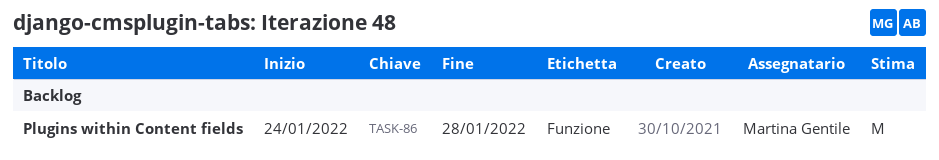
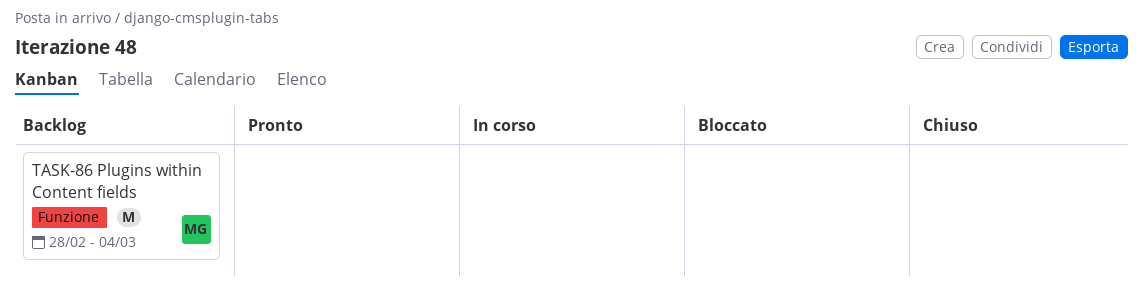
TASK-86, start: Jan 24 -> Feb 28
TASK-86, due: Jan 28 -> Mar 4

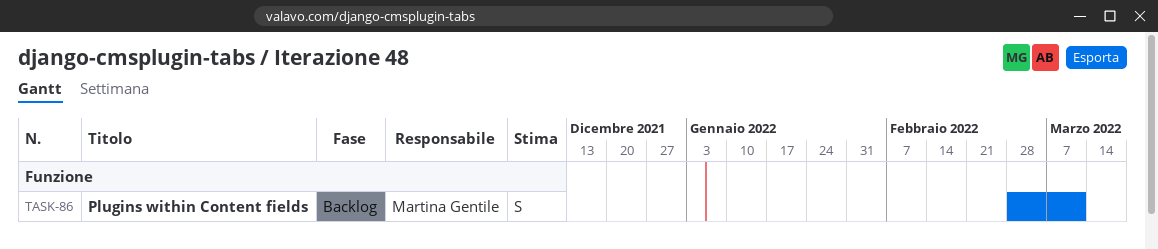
TASK-86, estimate: M -> S
TASK-86, due: Mar 4 -> Mar 11

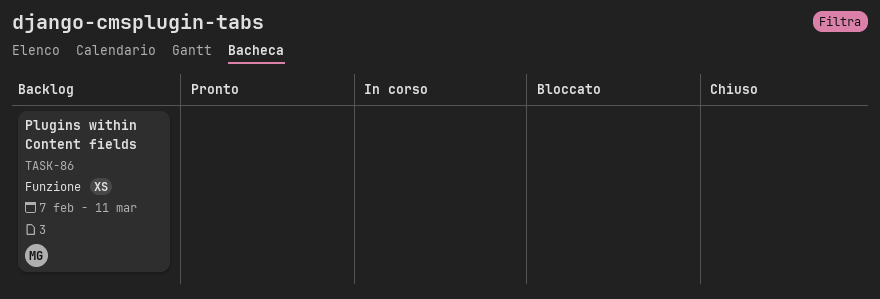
TASK-86, estimate: S -> XS
TASK-86, start: Feb 28 -> Feb 7

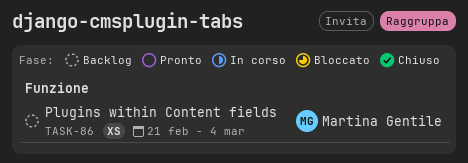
TASK-86, start: Feb 7 -> Feb 21
TASK-86, due: Mar 11 -> Mar 4

